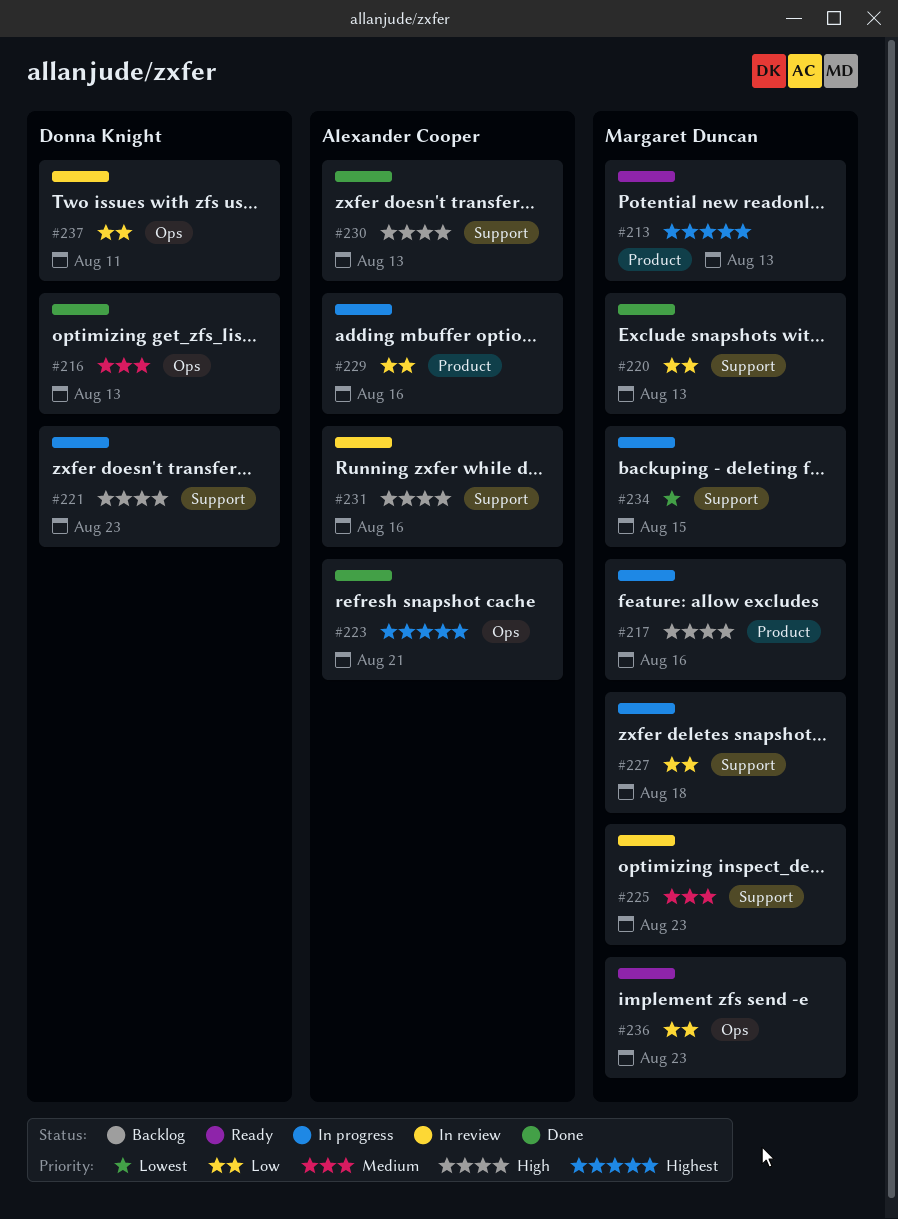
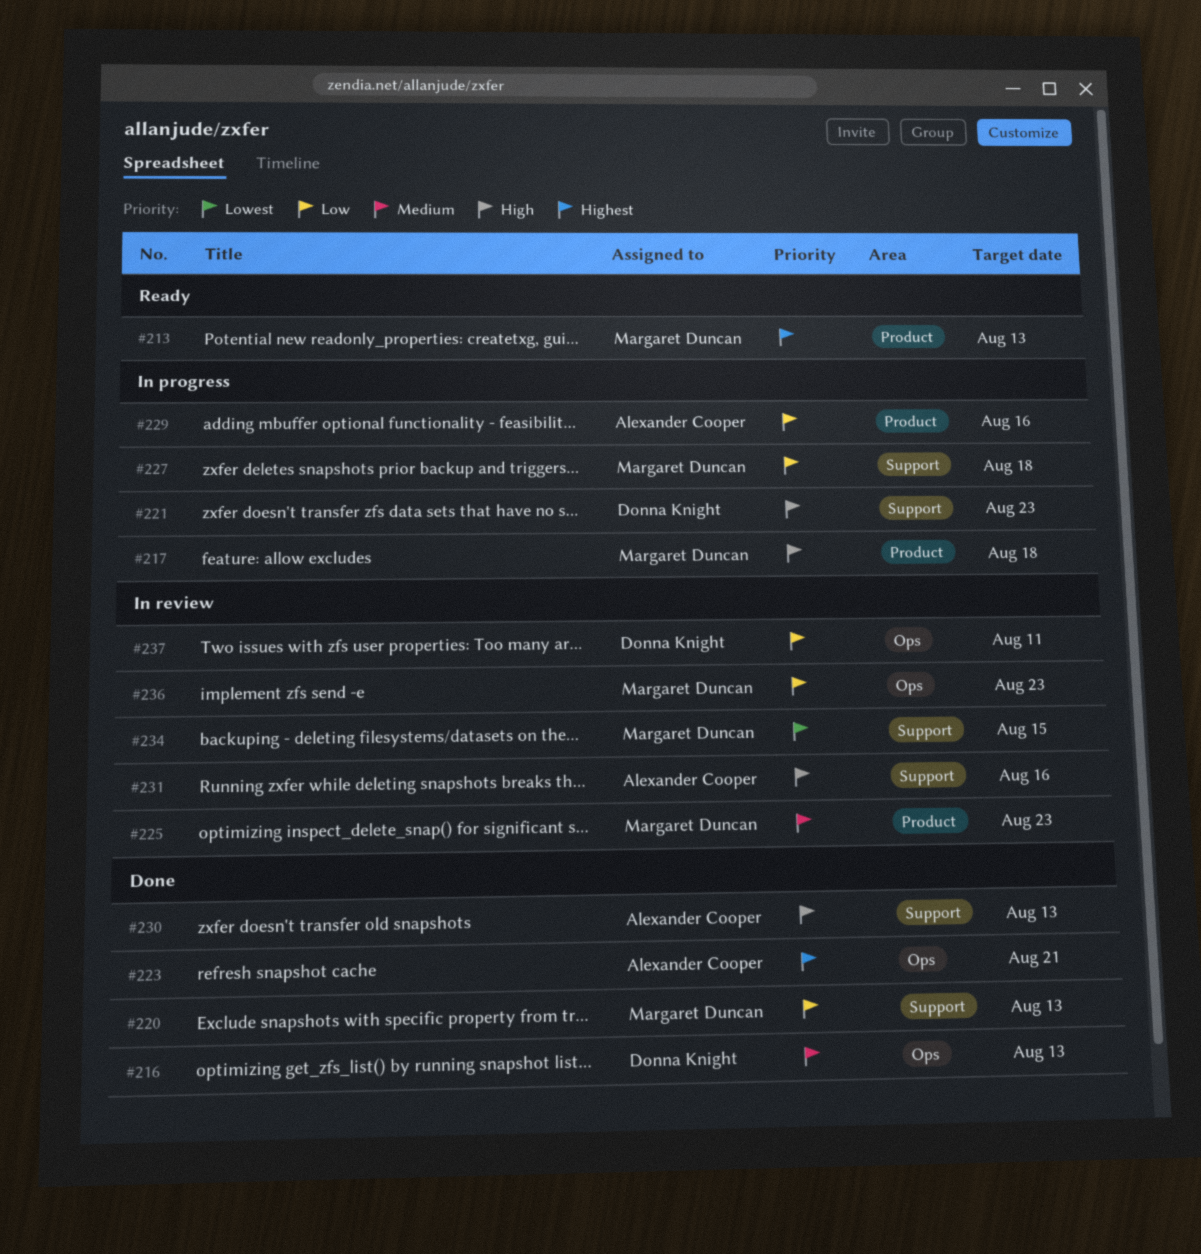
#217, due: Aug 16 -> Aug 18
#225, label: Support -> Product
#234, status: In progress -> In review
#236, status: Ready -> In review

